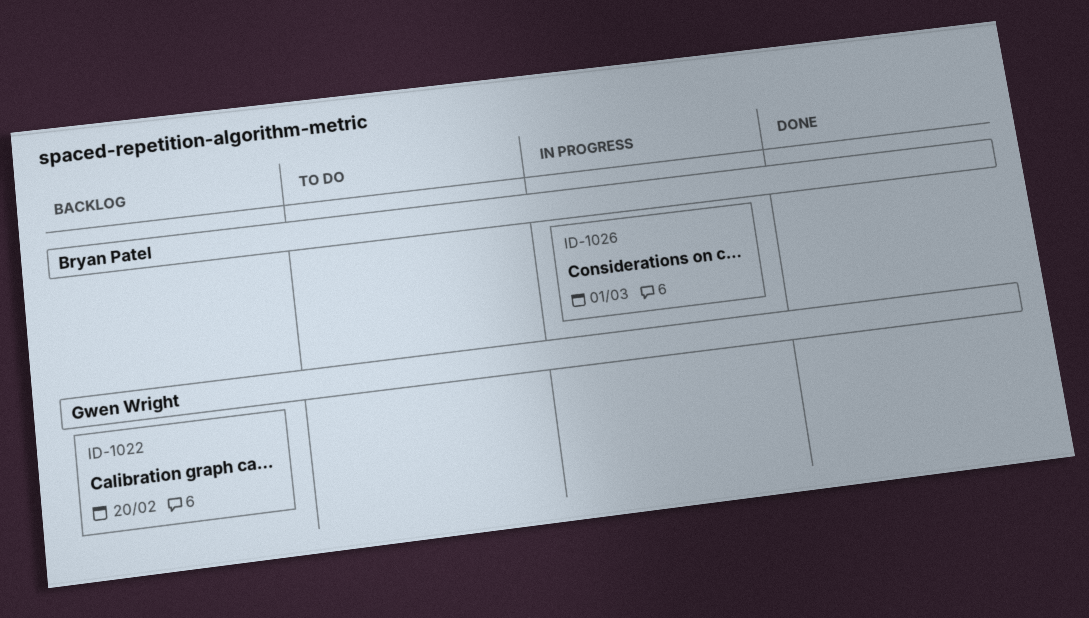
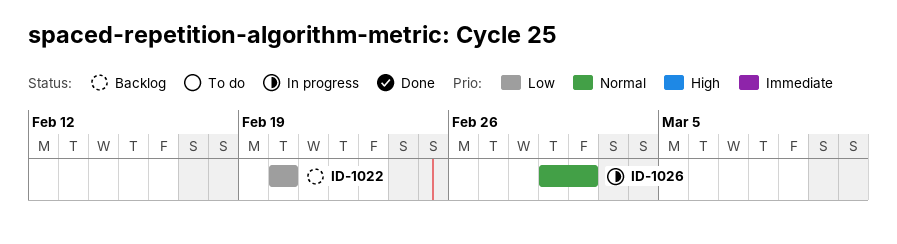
ID-1026, due: Mar 1 -> Mar 2

